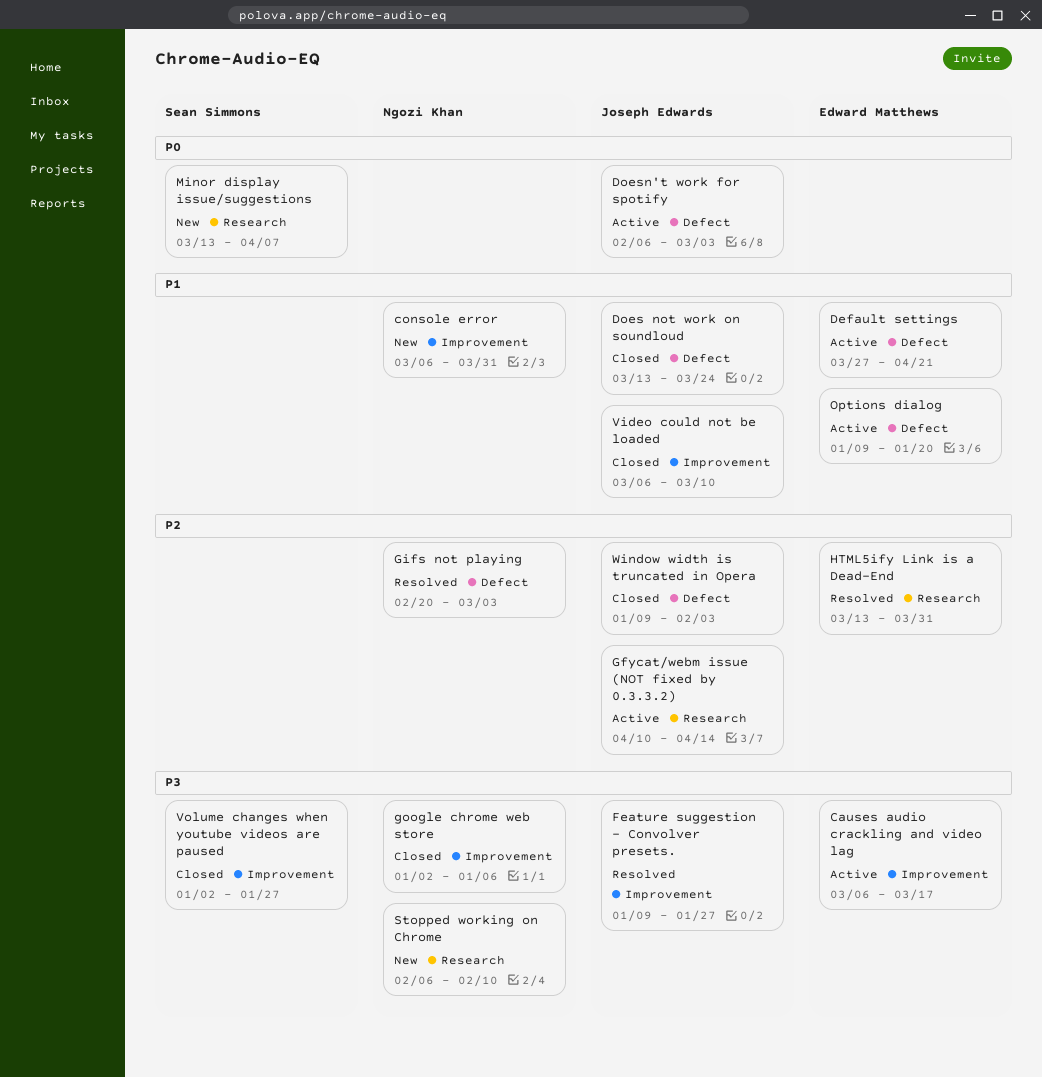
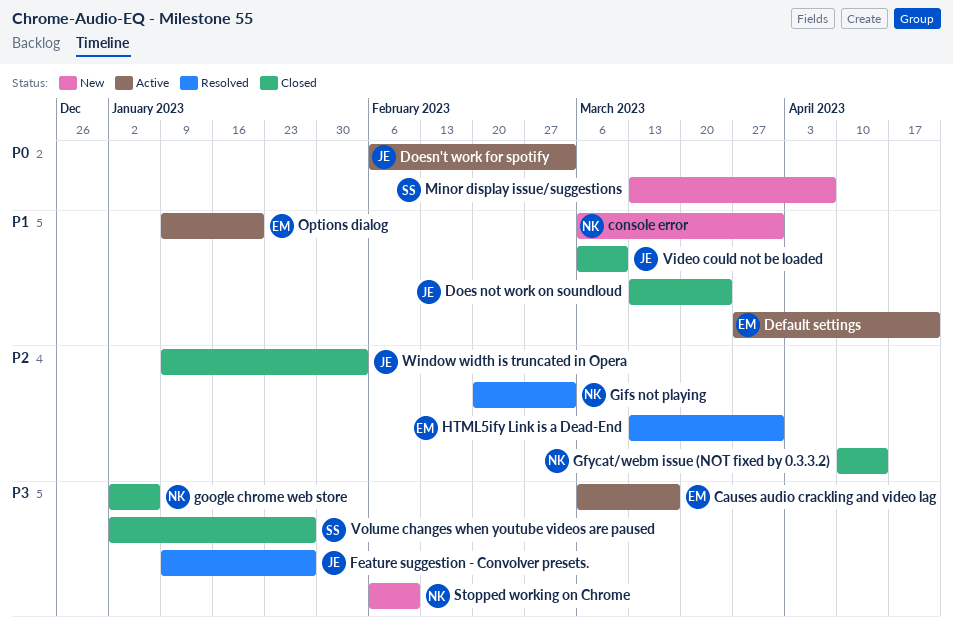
Gfycat/webm issue (NOT fixed by 0.3.3.2), status: Active -> Closed
Gfycat/webm issue (NOT fixed by 0.3.3.2), owner: Joseph Edwards -> Ngozi Khan

